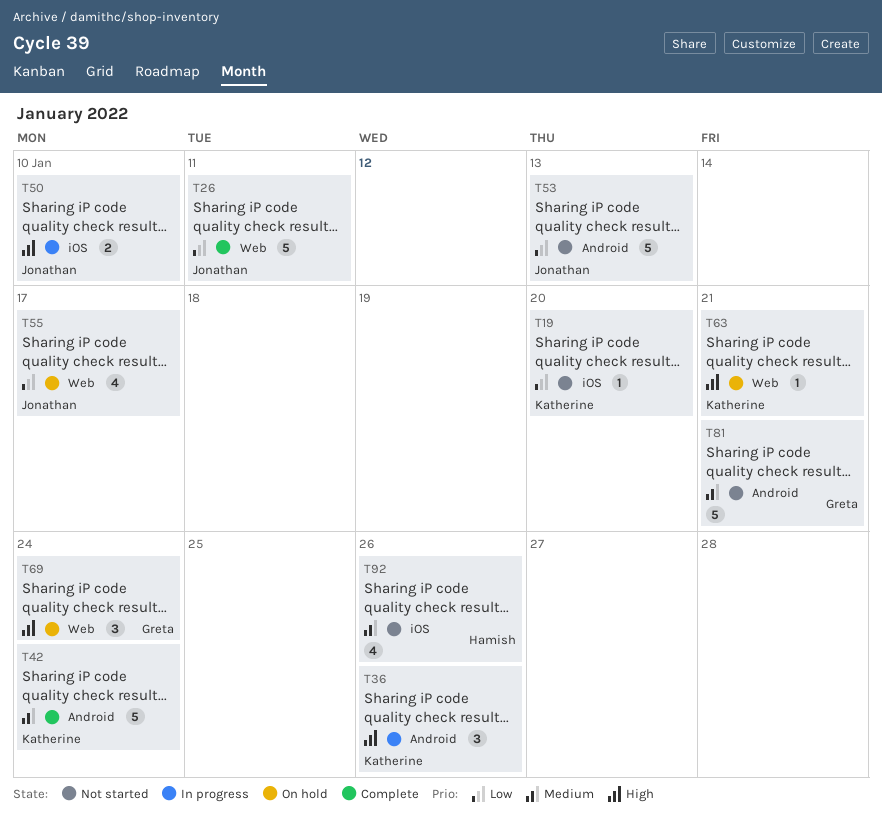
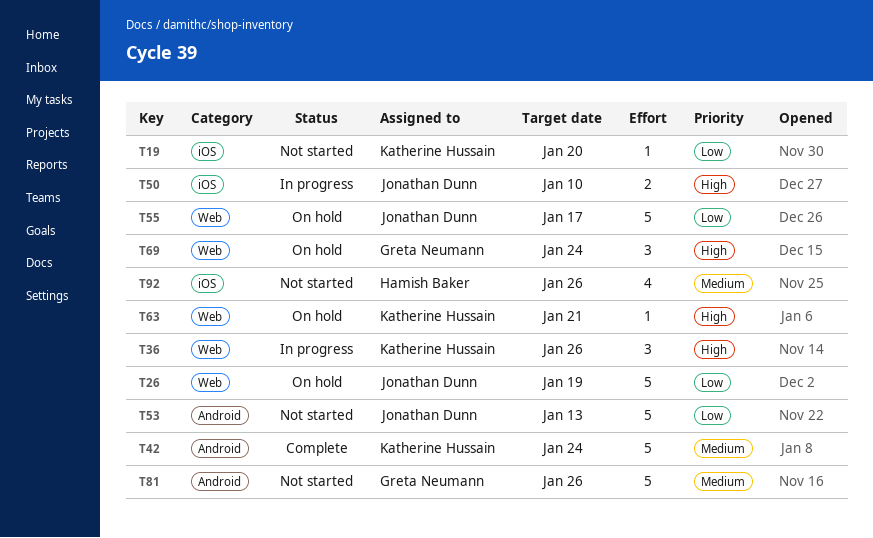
T26, status: Complete -> On hold
T26, due: Jan 11 -> Jan 19
T36, label: Android -> Web
T55, estimate: 4 -> 5
T81, due: Jan 21 -> Jan 26

